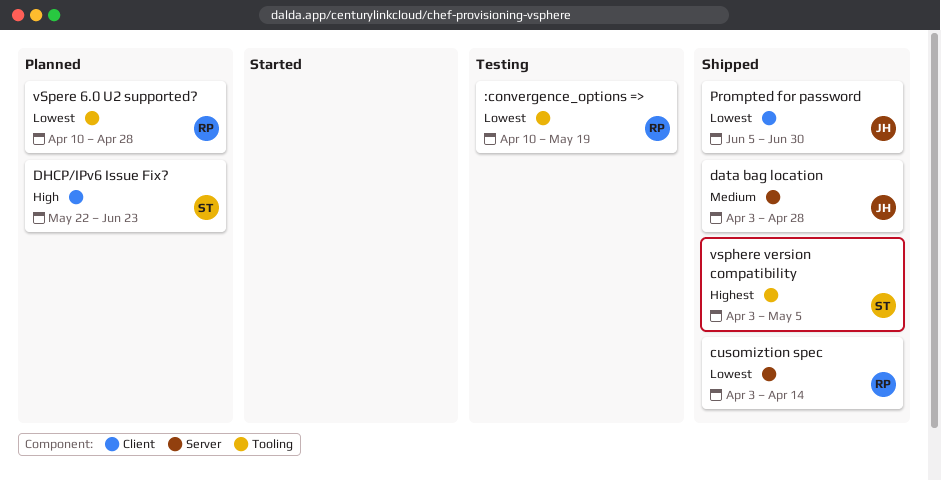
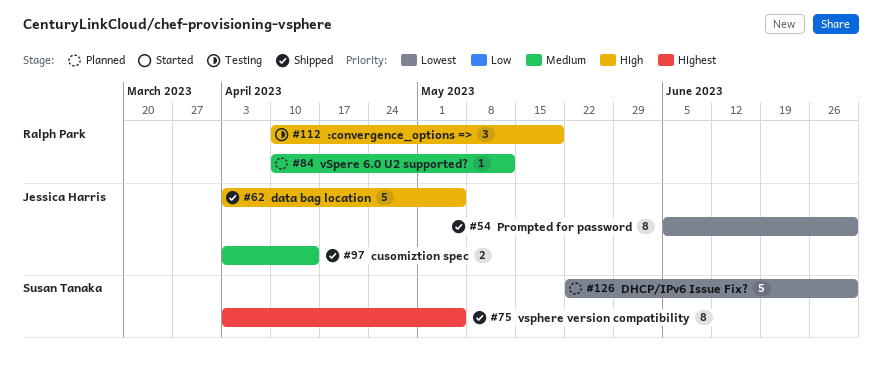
:convergence_options =>, priority: Lowest -> High
cusomiztion spec, owner: Ralph Park -> Jessica Harris
cusomiztion spec, priority: Lowest -> Medium
data bag location, priority: Medium -> High
data bag location, due: Apr 28 -> May 5
DHCP/IPv6 Issue Fix?, priority: High -> Lowest
DHCP/IPv6 Issue Fix?, due: Jun 23 -> Jun 30
vSpere 6.0 U2 supported?, priority: Lowest -> Medium
vSpere 6.0 U2 supported?, due: Apr 28 -> May 12

